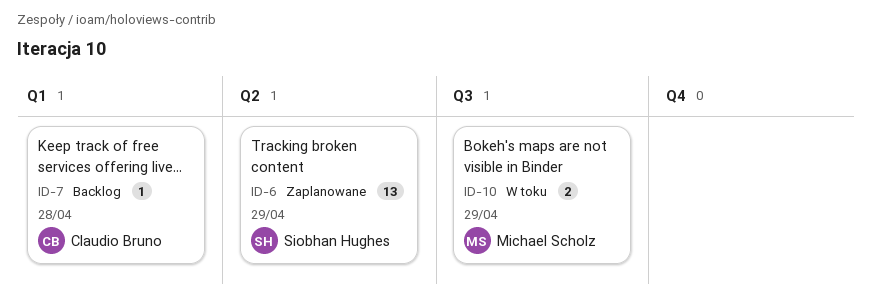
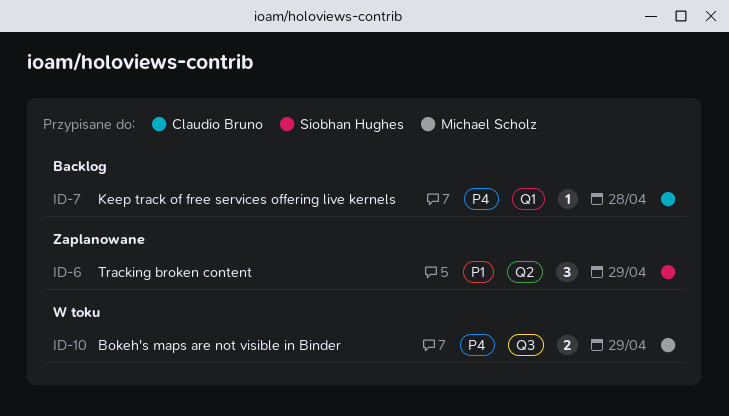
ID-6, estimate: 13 -> 3

